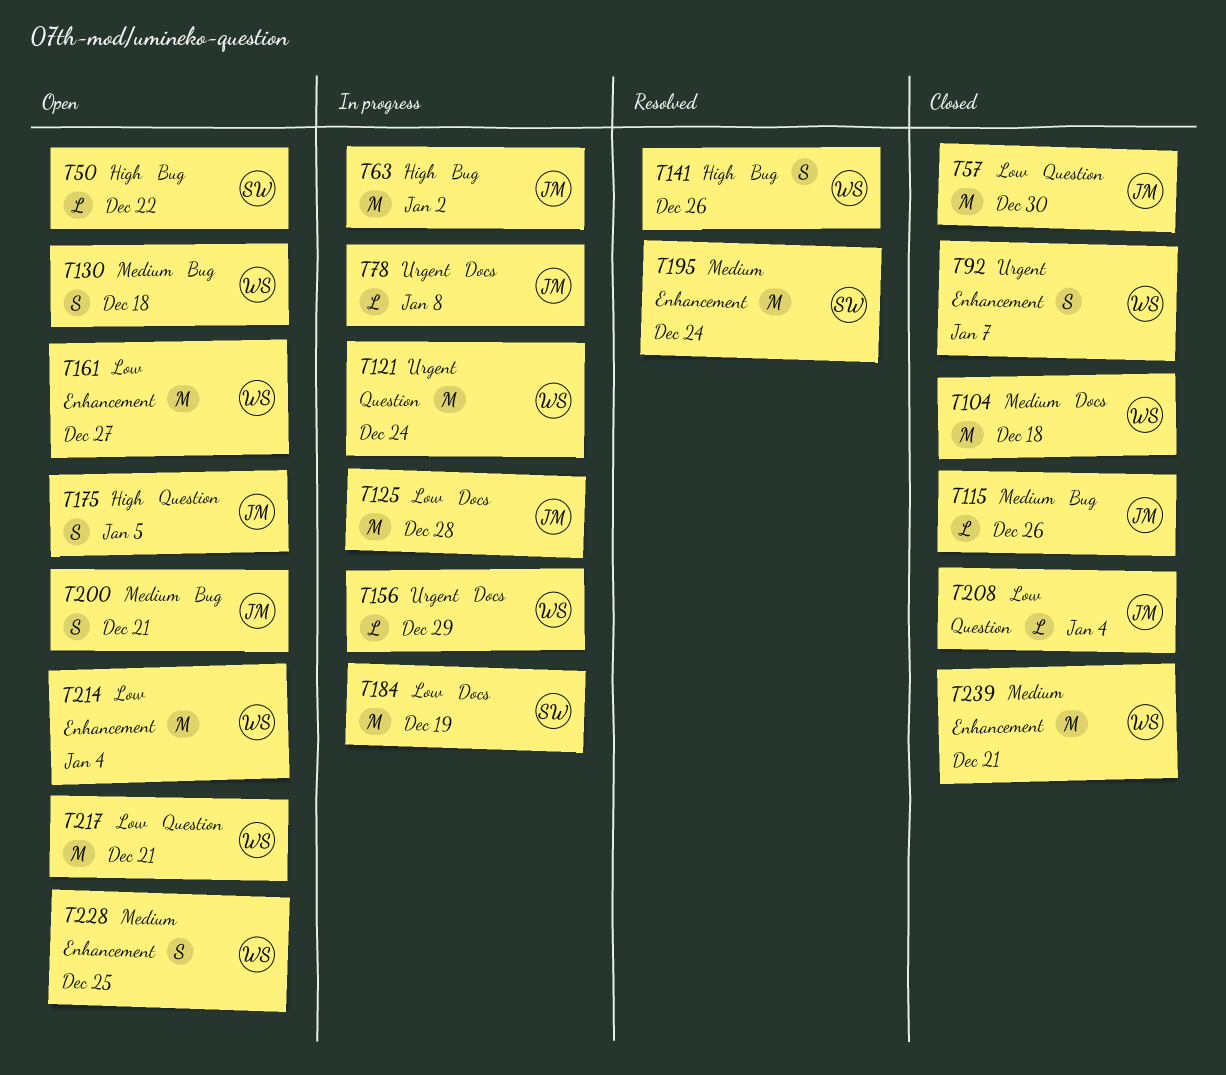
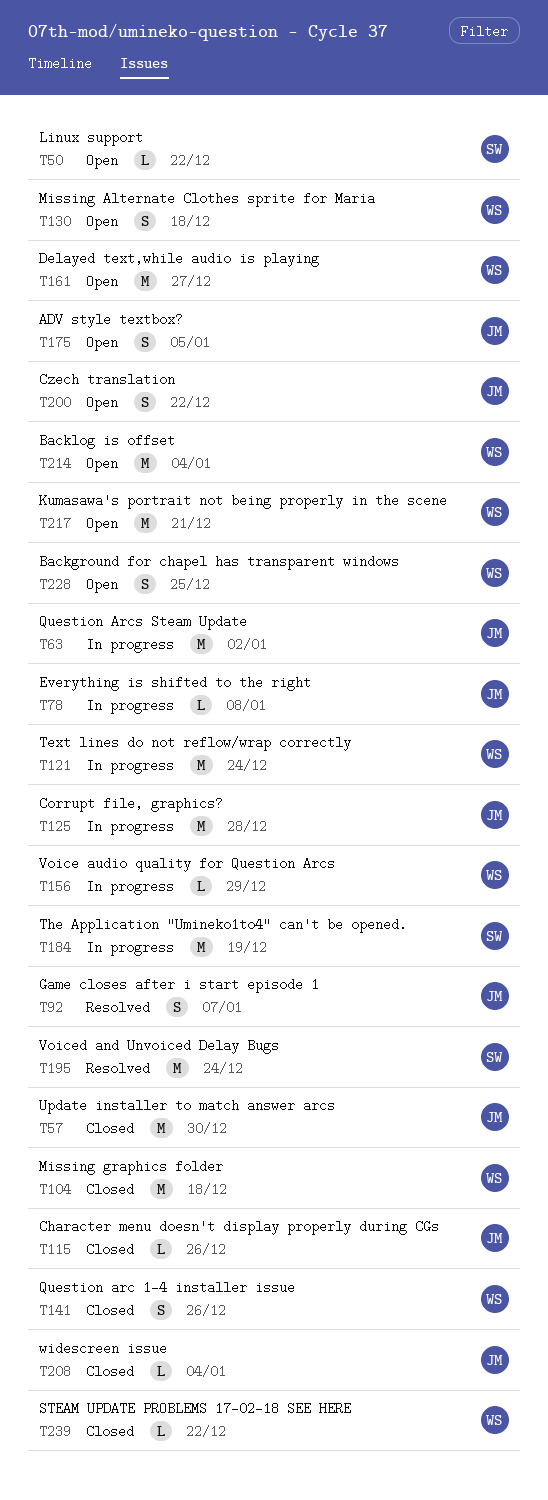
T92, status: Closed -> Resolved
T92, owner: WS -> JM
T141, status: Resolved -> Closed
T200, due: Dec 21 -> Dec 22
T239, estimate: M -> L
T239, due: Dec 21 -> Dec 22

